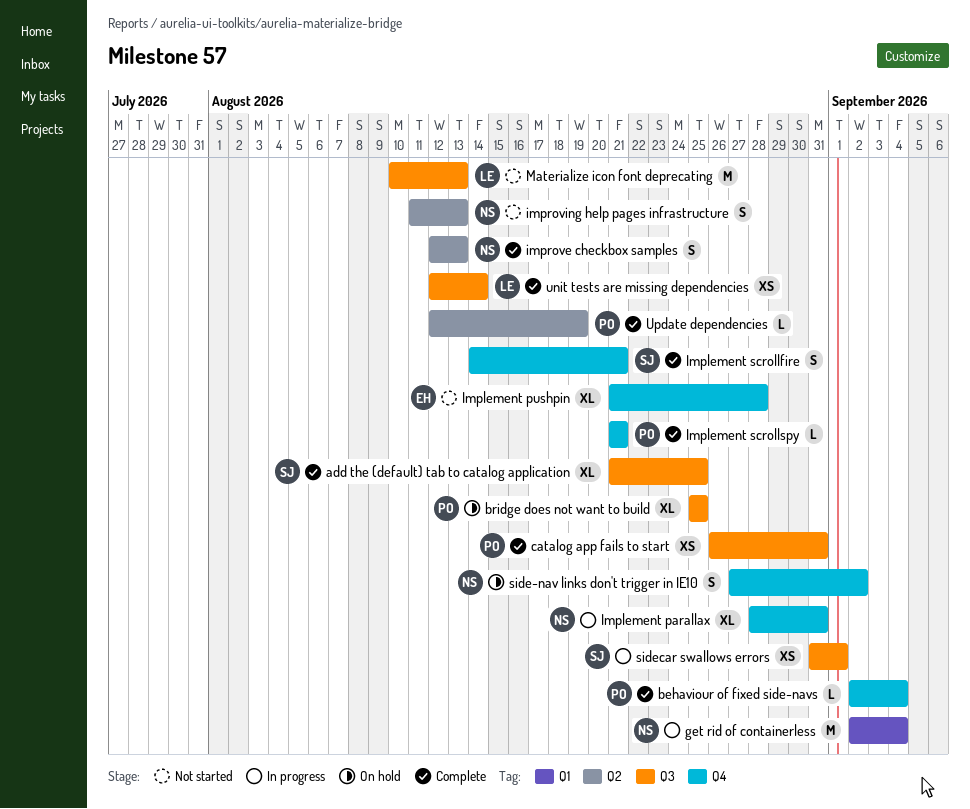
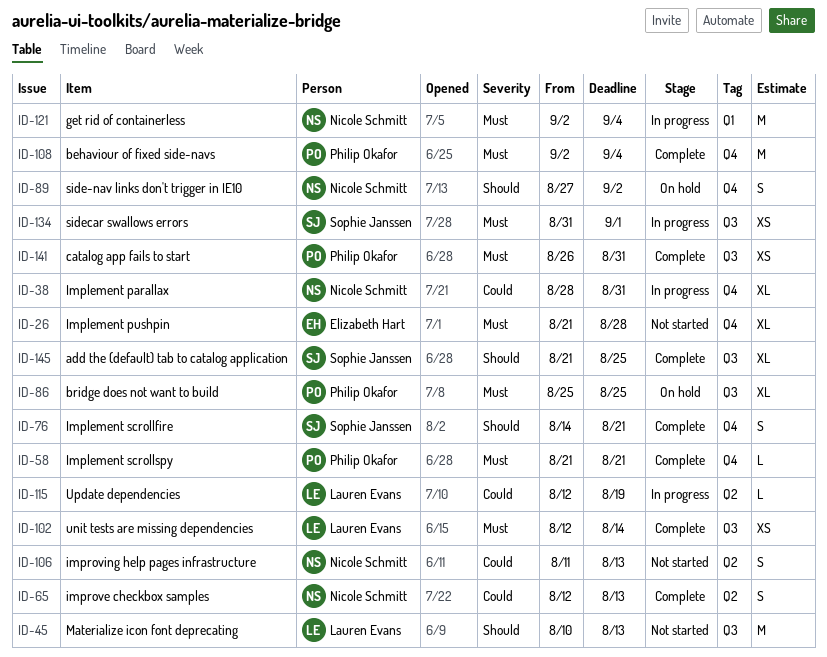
behaviour of fixed side-navs, estimate: L -> M
Update dependencies, status: Complete -> In progress
Update dependencies, owner: Philip Okafor -> Lauren Evans

